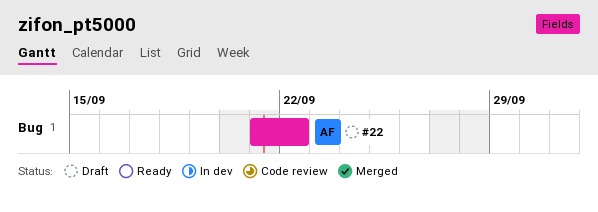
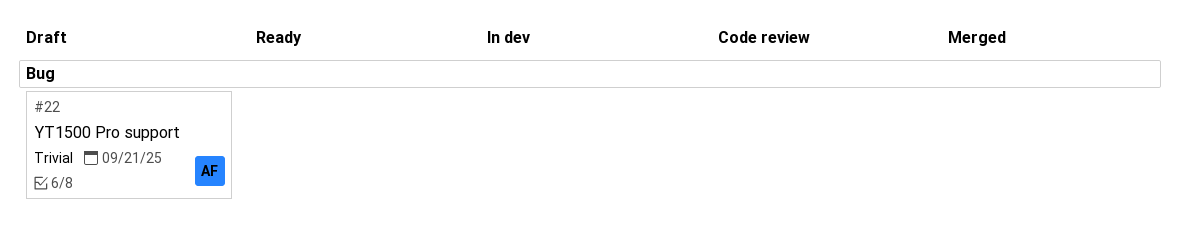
#22, due: Sep 22 -> Sep 21

